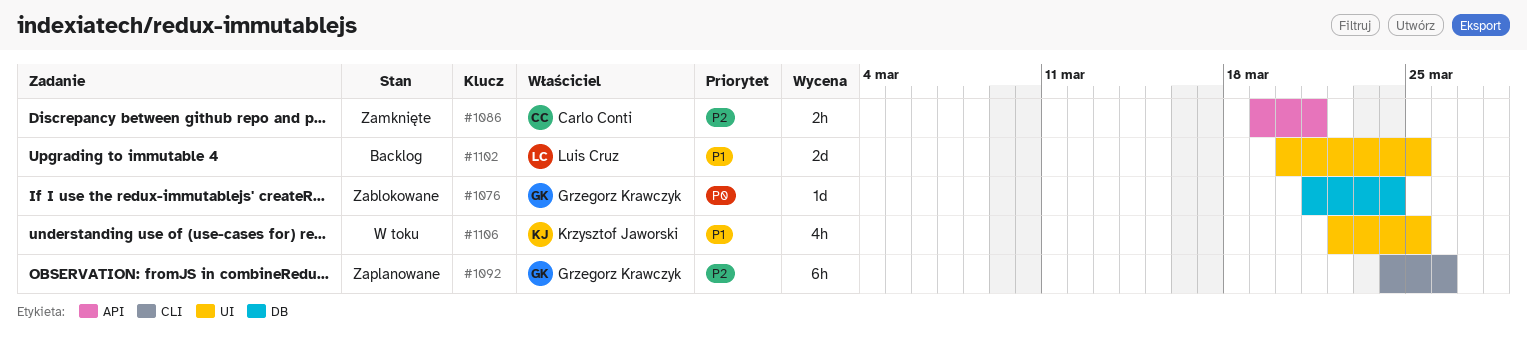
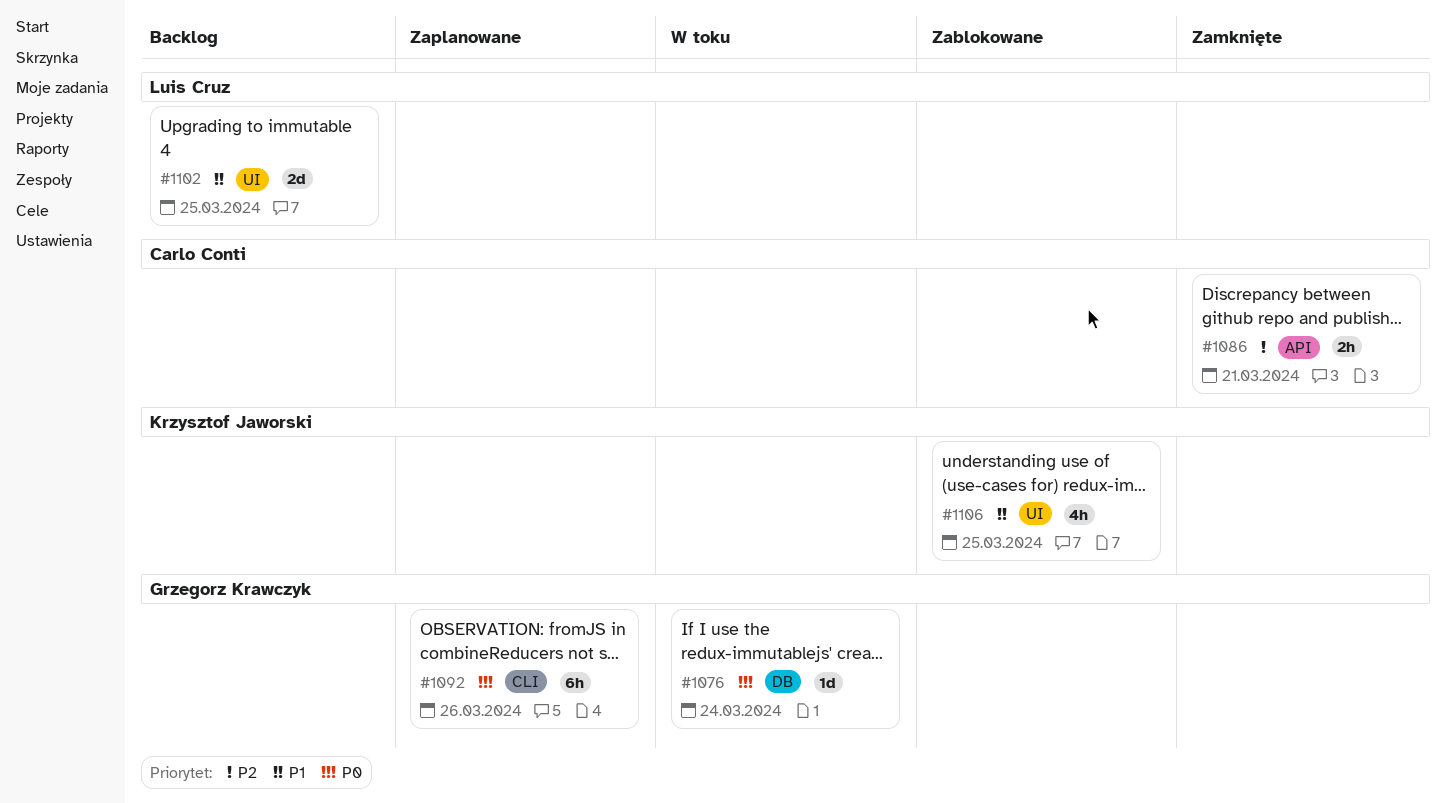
#1076, status: Zablokowane -> W toku
#1092, priority: P2 -> P0
#1106, status: W toku -> Zablokowane

